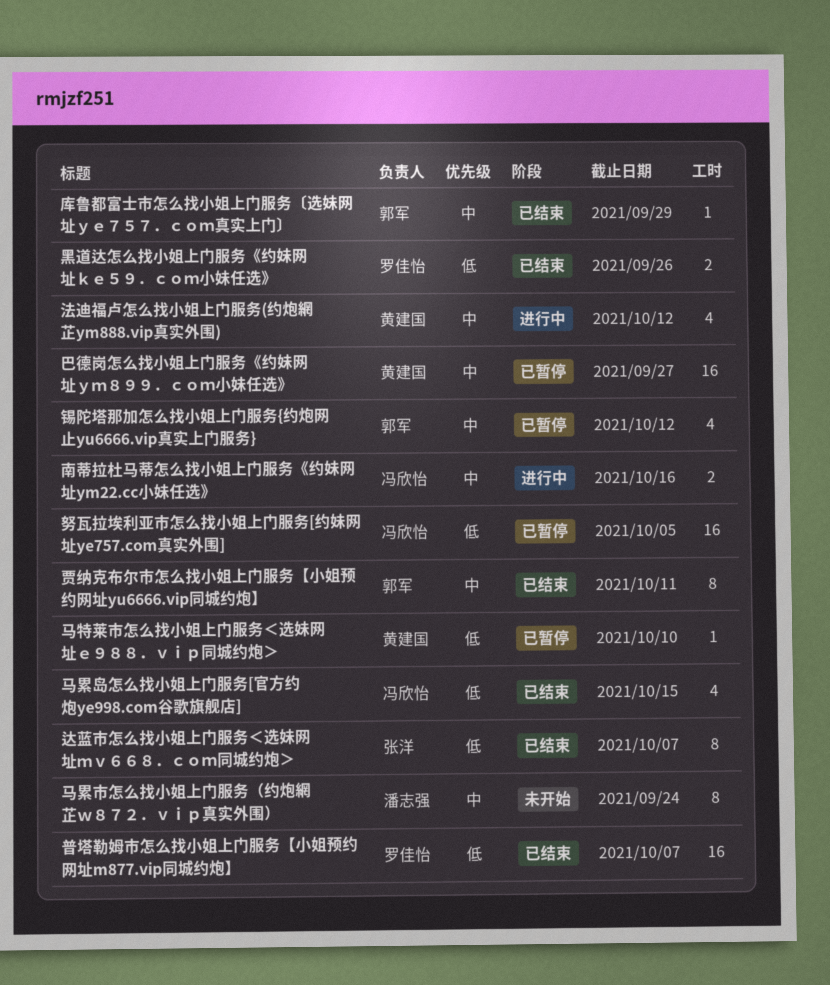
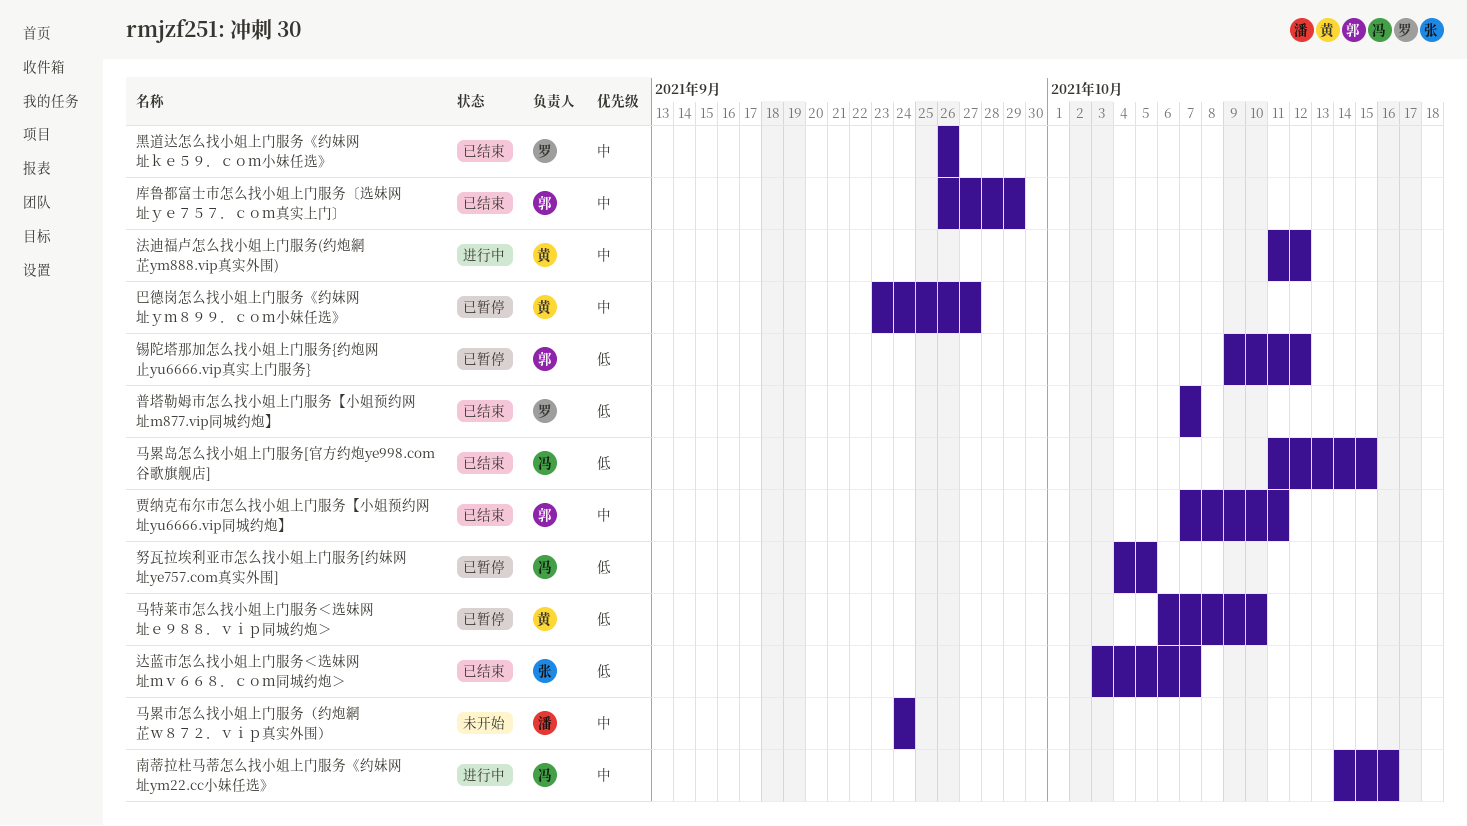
锡陀塔那加怎么找小姐上门服务{约炮网止yu6666.vip真实上门服务}, priority: 中 -> 低
黑道达怎么找小姐上门服务《约妹网址ｋｅ５９．ｃｏｍ小妹任选》, priority: 低 -> 中

